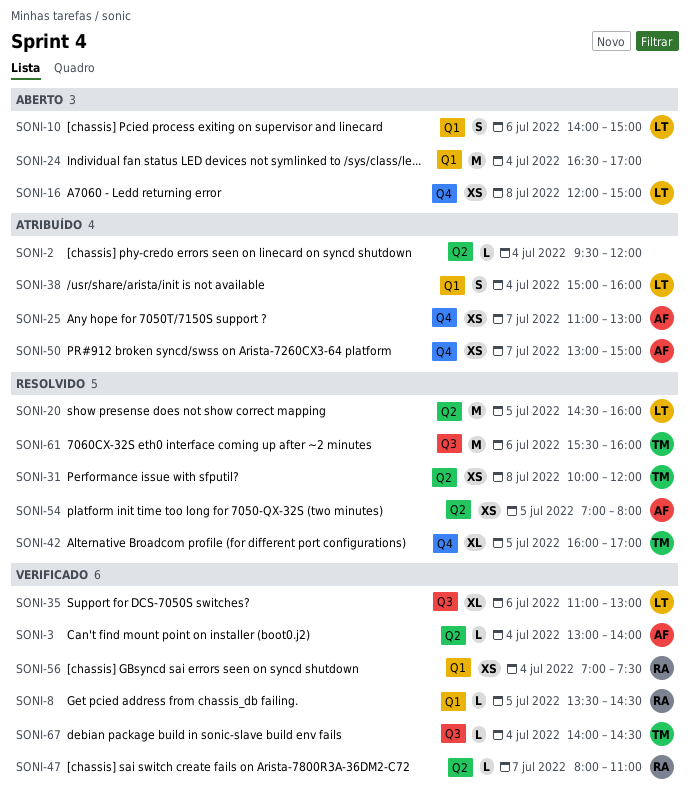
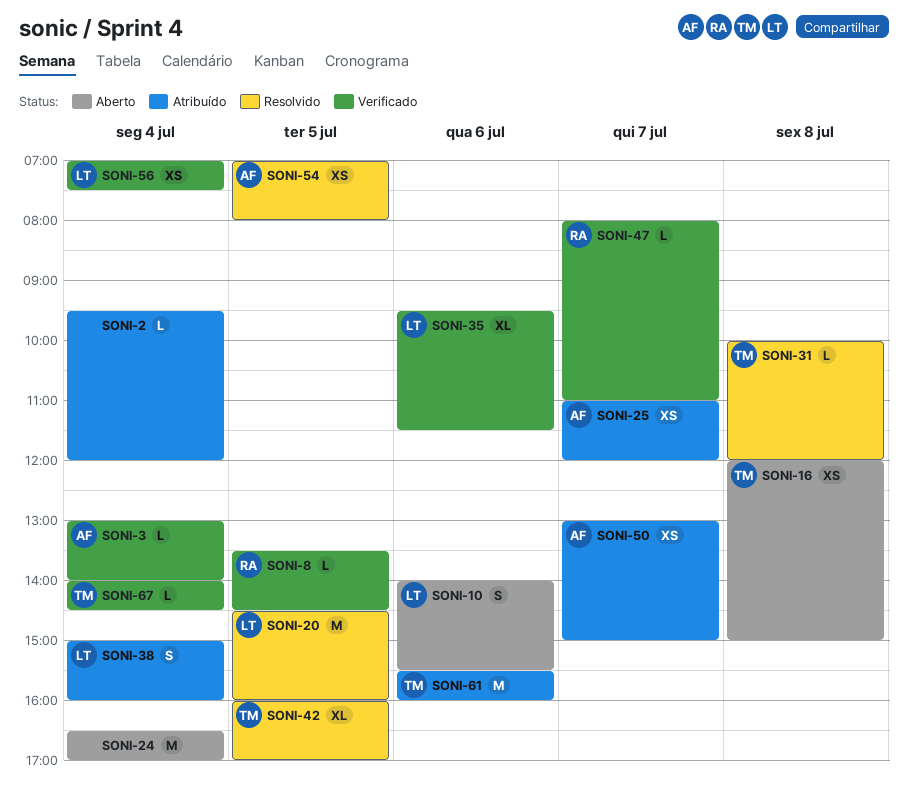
SONI-10, ends: 15:00 -> 15:30
SONI-16, owner: LT -> TM
SONI-25, ends: 13:00 -> 12:00
SONI-31, estimate: XS -> L
SONI-35, begins: 11:00 -> 09:30
SONI-35, ends: 13:00 -> 11:30
SONI-56, owner: RA -> LT
SONI-61, status: Resolvido -> Atribuído

